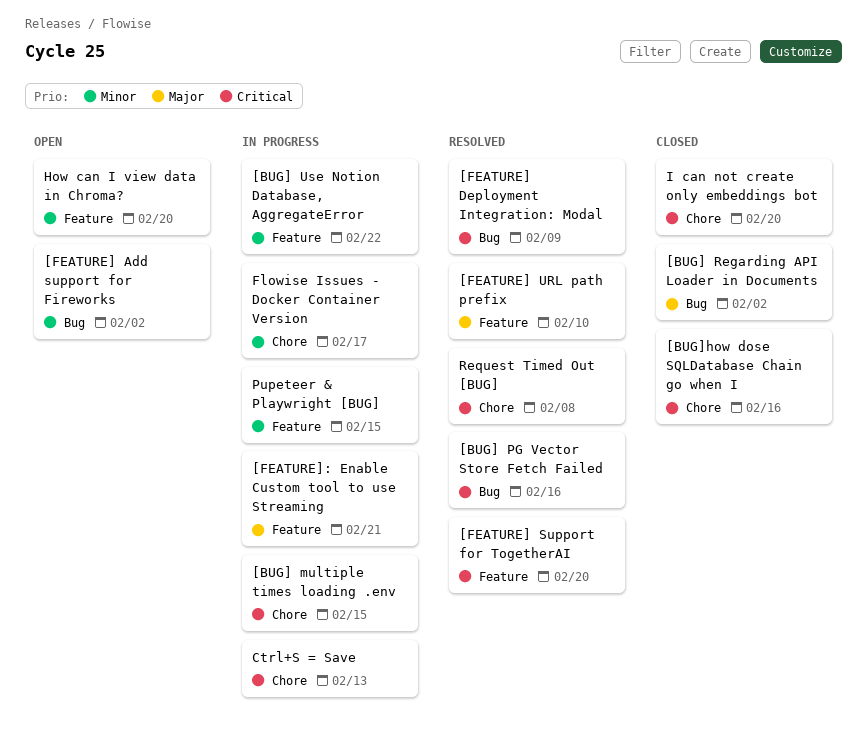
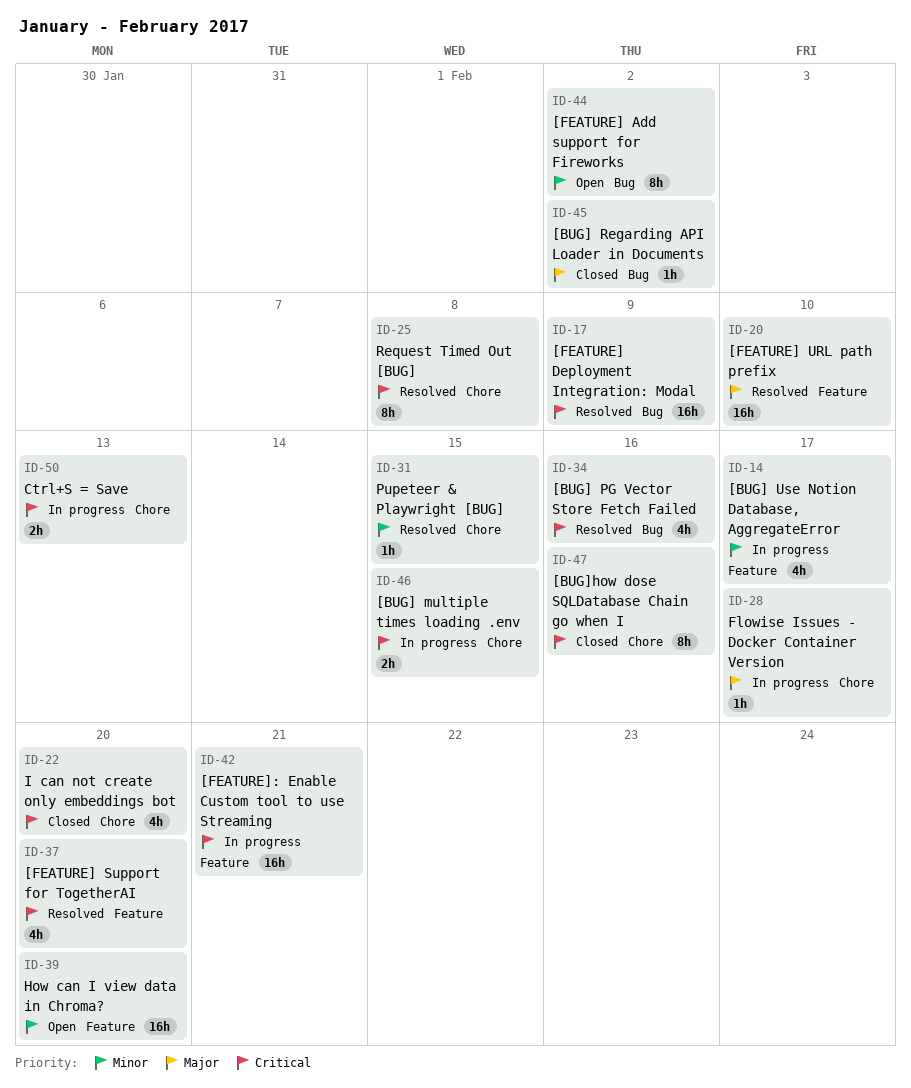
[BUG] Use Notion Database, AggregateError, due: Feb 22 -> Feb 17
[FEATURE]: Enable Custom tool to use Streaming, priority: Major -> Critical
Flowise Issues - Docker Container Version, priority: Minor -> Major
Pupeteer & Playwright [BUG], status: In progress -> Resolved
Pupeteer & Playwright [BUG], label: Feature -> Chore

